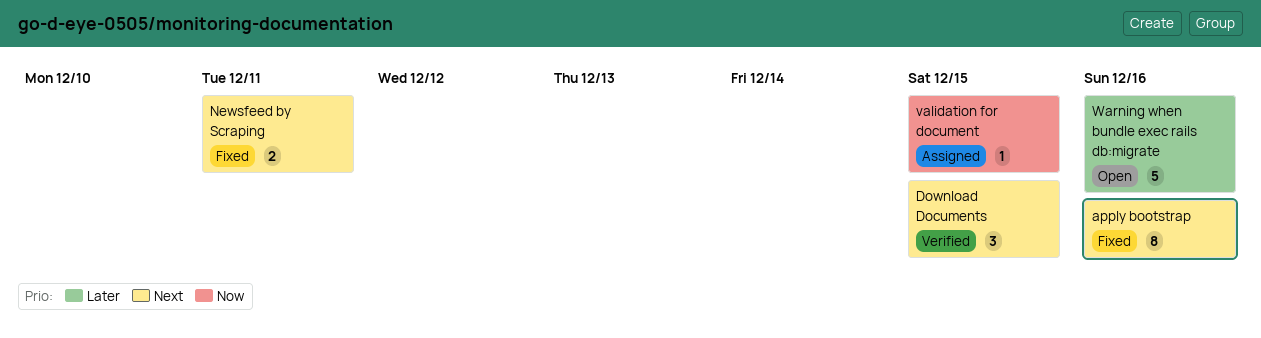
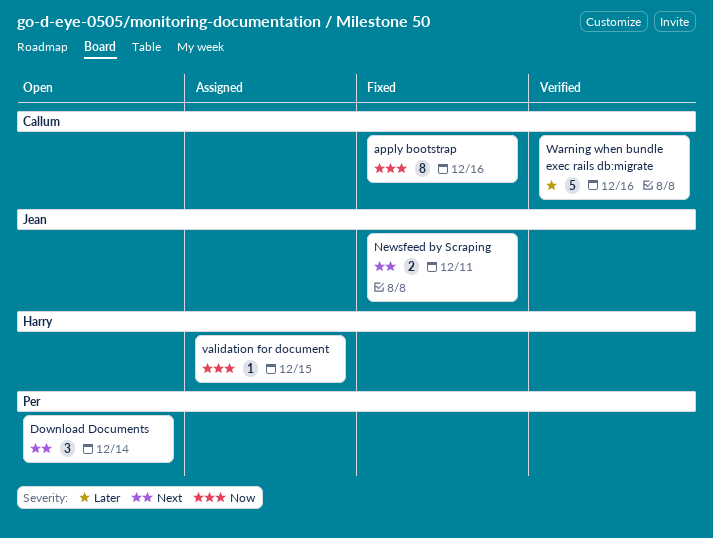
apply bootstrap, priority: Next -> Now
Download Documents, status: Verified -> Open
Download Documents, due: Dec 15 -> Dec 14
Warning when bundle exec rails db:migrate, status: Open -> Verified

